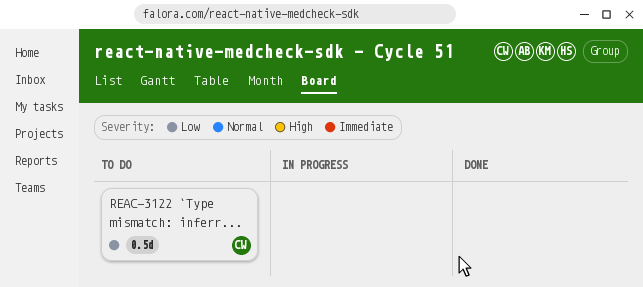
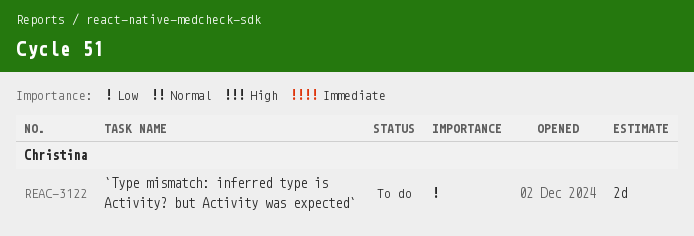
REAC-3122, estimate: 0.5d -> 2d

